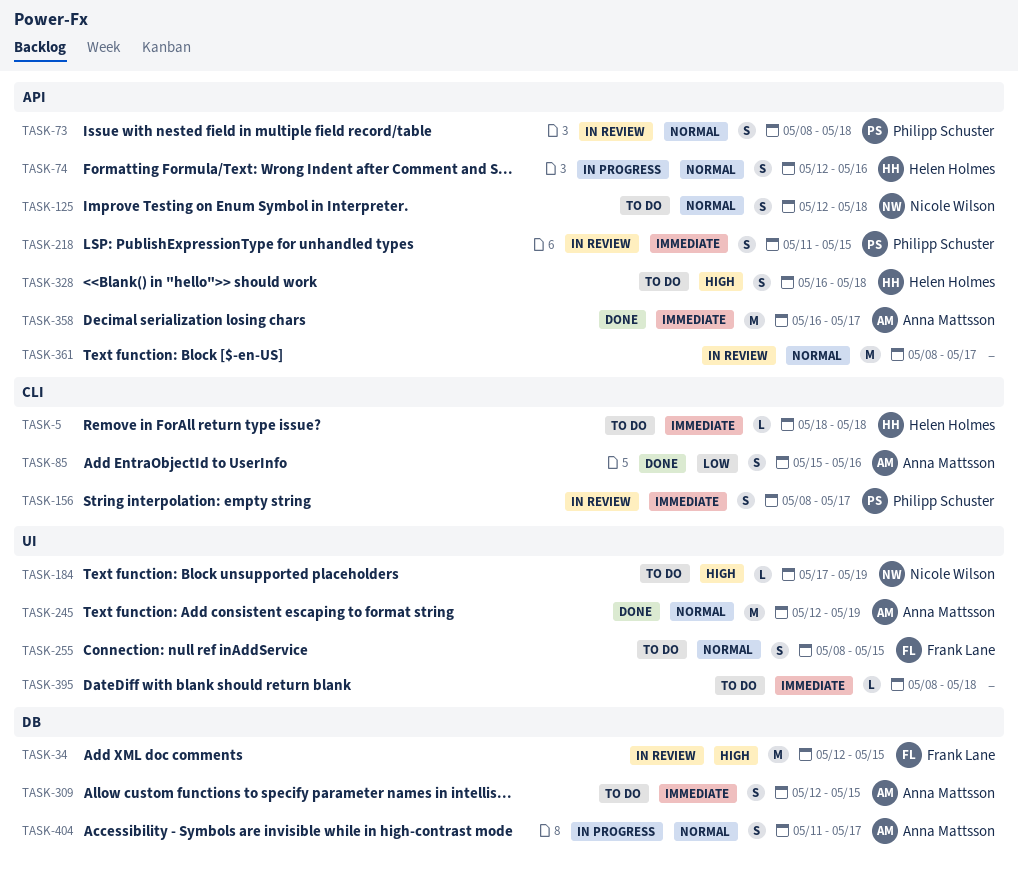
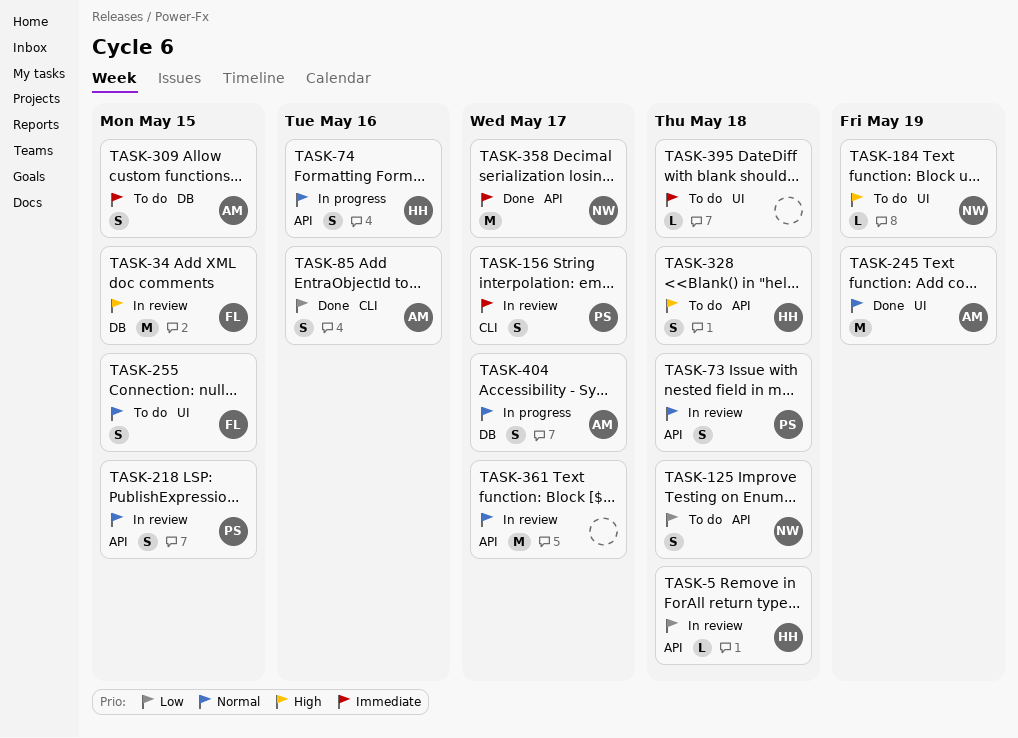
TASK-5, status: To do -> In review
TASK-5, priority: Immediate -> Low
TASK-5, label: CLI -> API
TASK-125, priority: Normal -> Low
TASK-218, priority: Immediate -> Normal
TASK-358, owner: Anna Mattsson -> Nicole Wilson

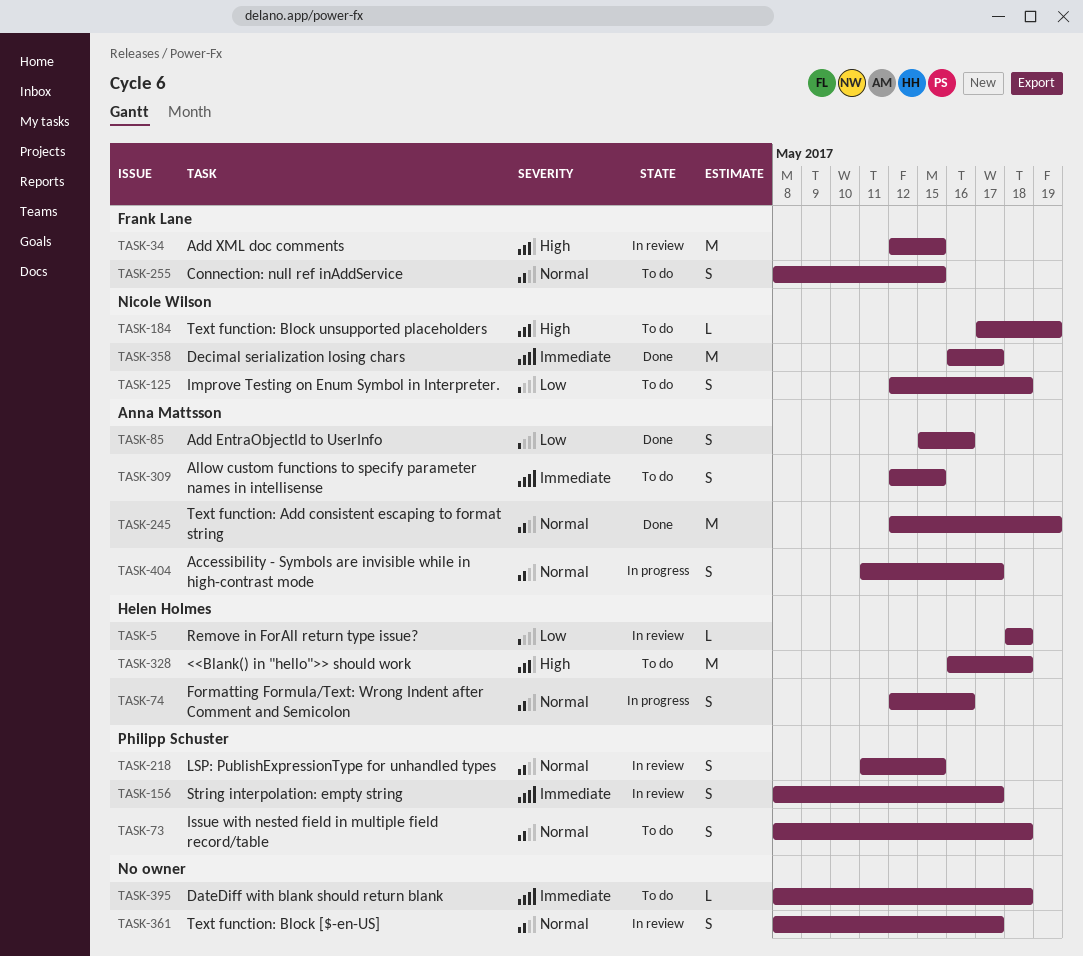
TASK-73, status: In review -> To do
TASK-328, estimate: S -> M
TASK-361, estimate: M -> S

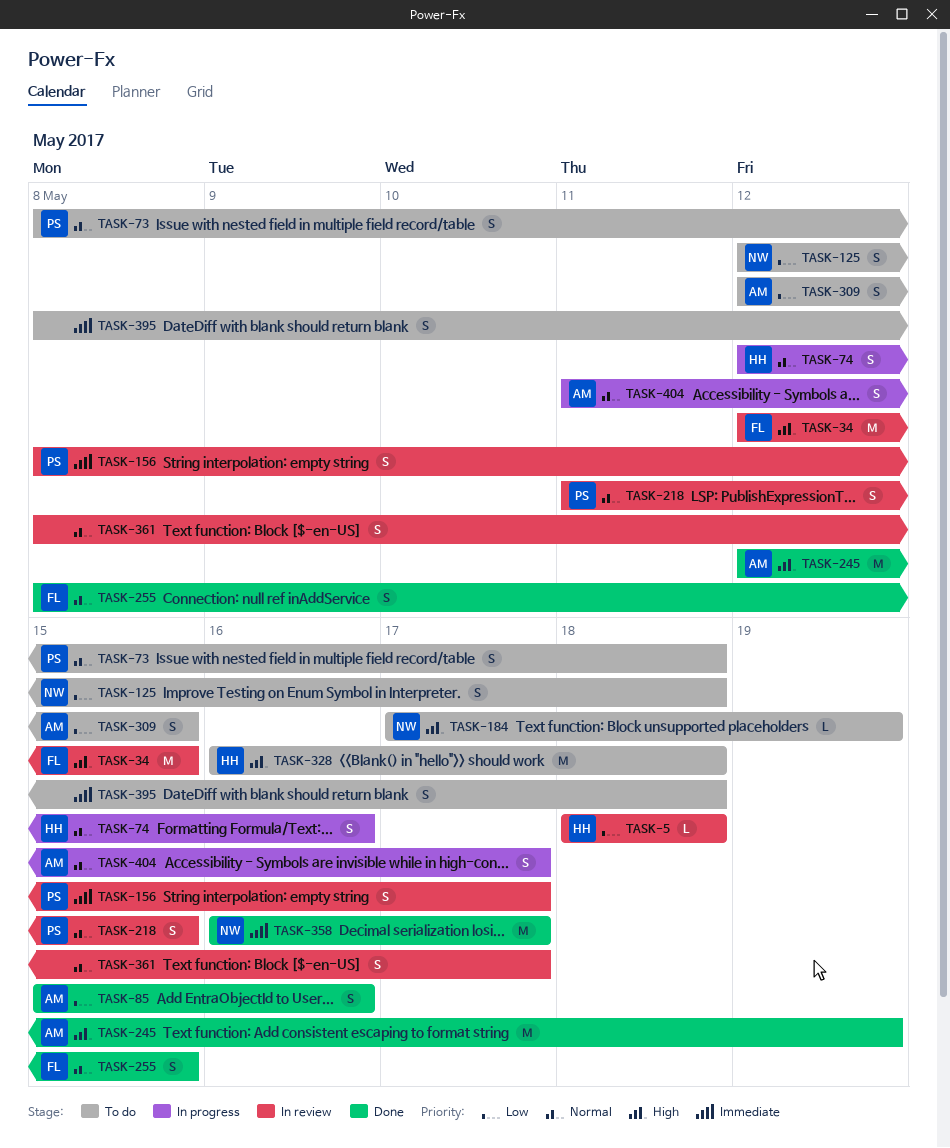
TASK-245, priority: Normal -> High
TASK-255, status: To do -> Done
TASK-309, priority: Immediate -> Low
TASK-395, estimate: L -> S

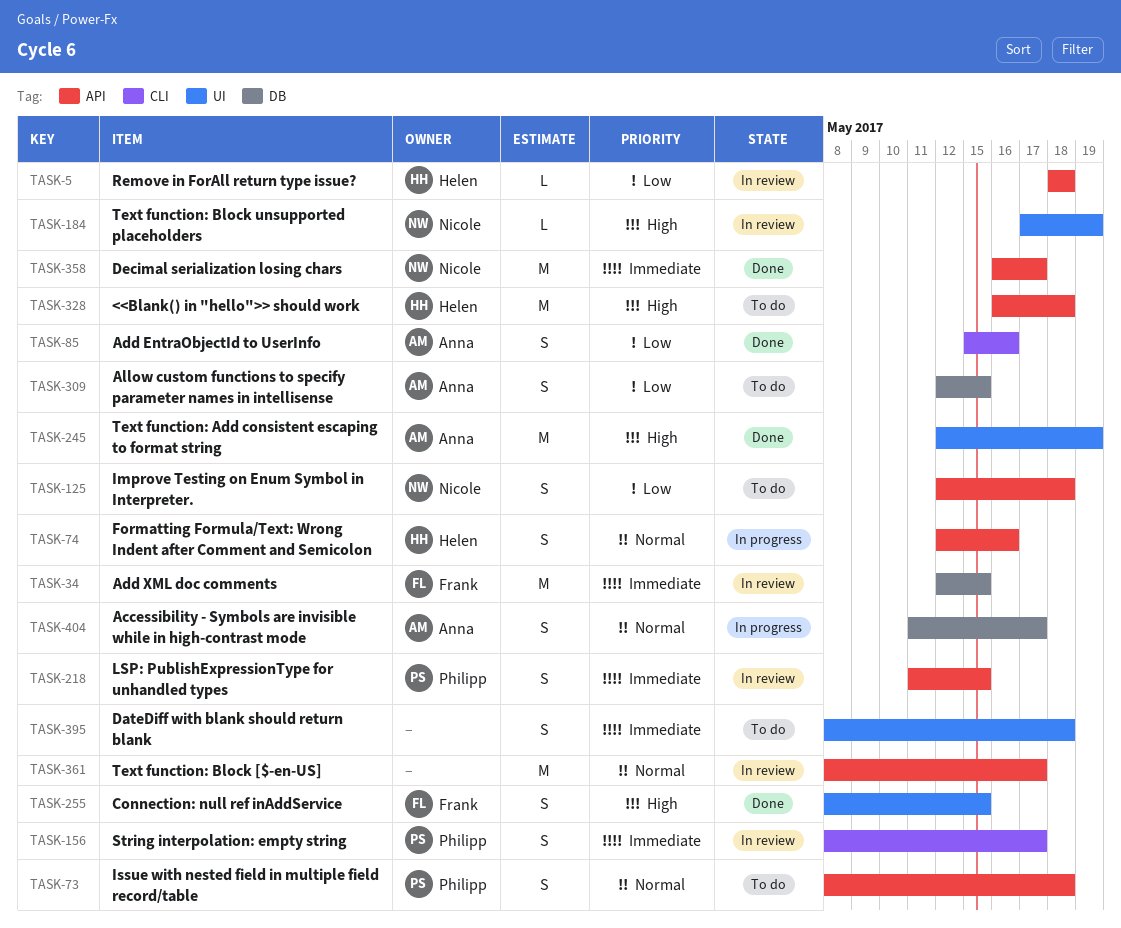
TASK-34, priority: High -> Immediate
TASK-184, status: To do -> In review
TASK-218, priority: Normal -> Immediate
TASK-255, priority: Normal -> High
TASK-361, estimate: S -> M

